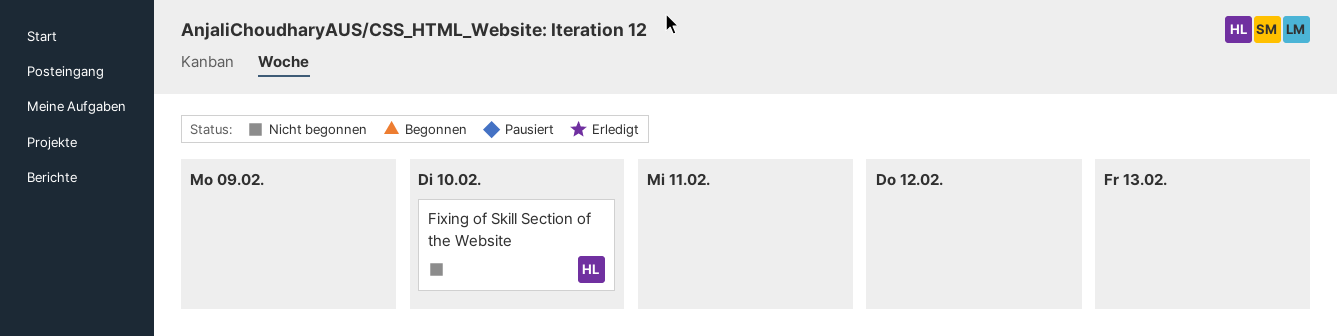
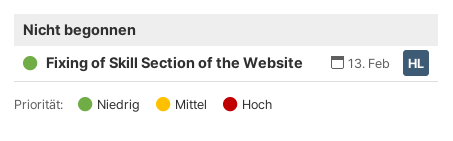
Fixing of Skill Section of the Website, due: Feb 10 -> Feb 13

